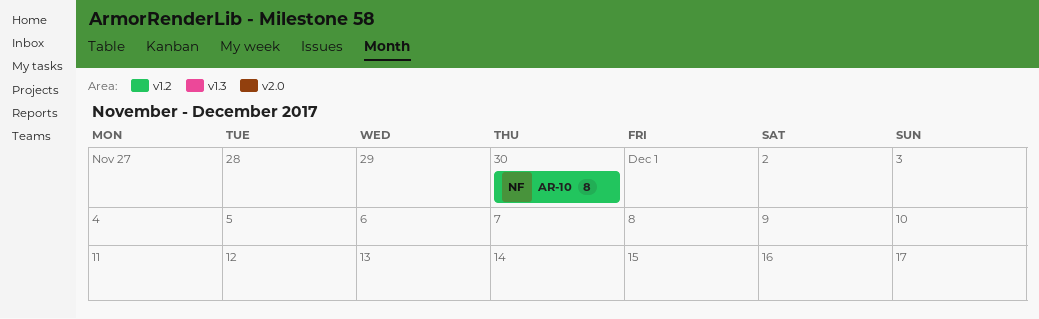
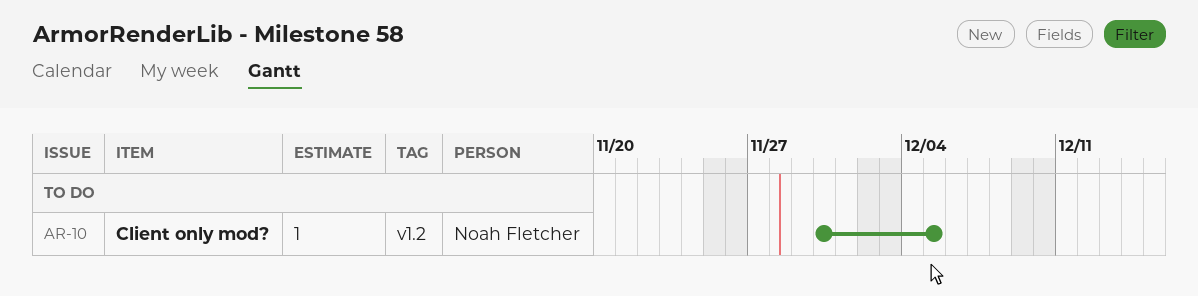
AR-10, estimate: 8 -> 1
AR-10, due: Nov 30 -> Dec 5

